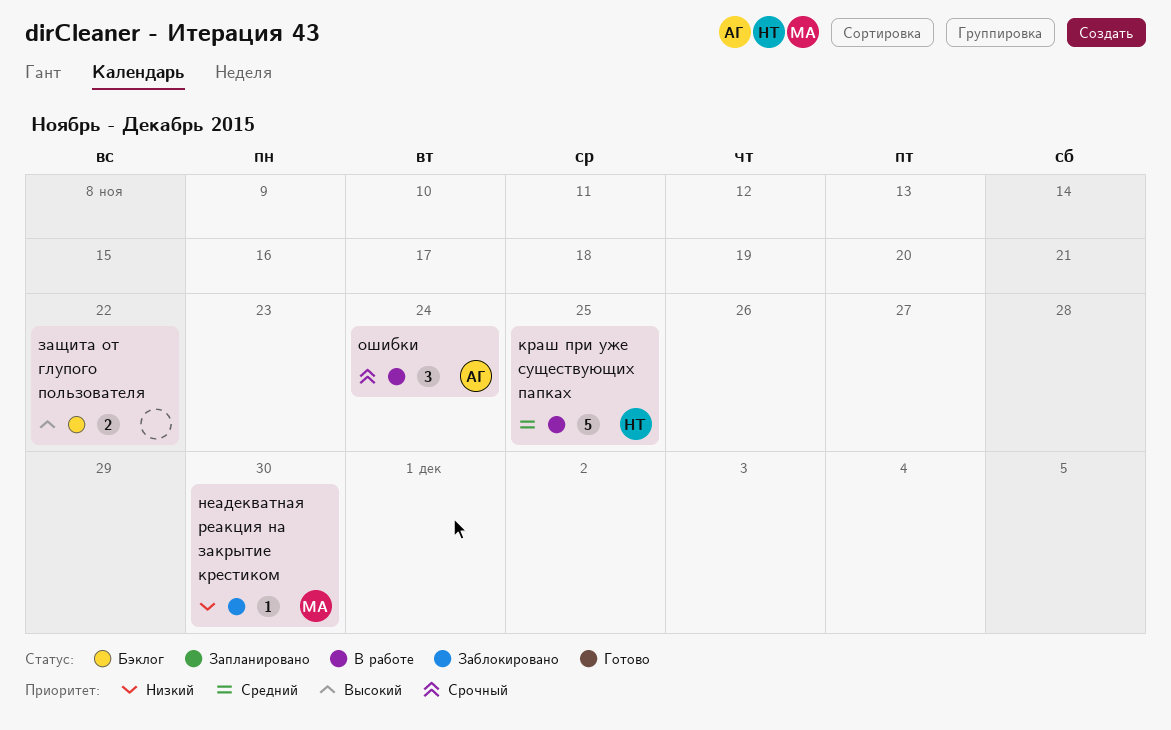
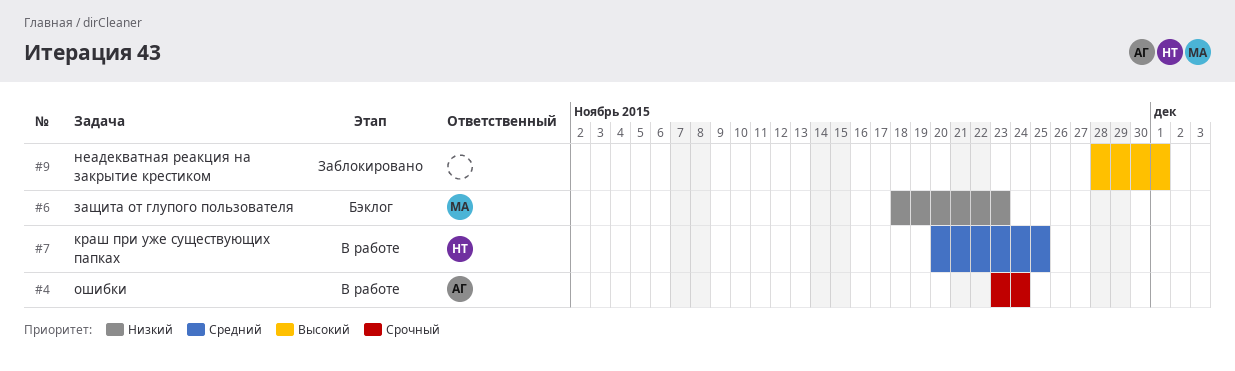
защита от глупого пользователя, owner: none -> МА
защита от глупого пользователя, priority: Высокий -> Низкий
защита от глупого пользователя, due: Nov 22 -> Nov 23
неадекватная реакция на закрытие крестиком, owner: МА -> none
неадекватная реакция на закрытие крестиком, priority: Низкий -> Высокий
неадекватная реакция на закрытие крестиком, due: Nov 30 -> Dec 1

